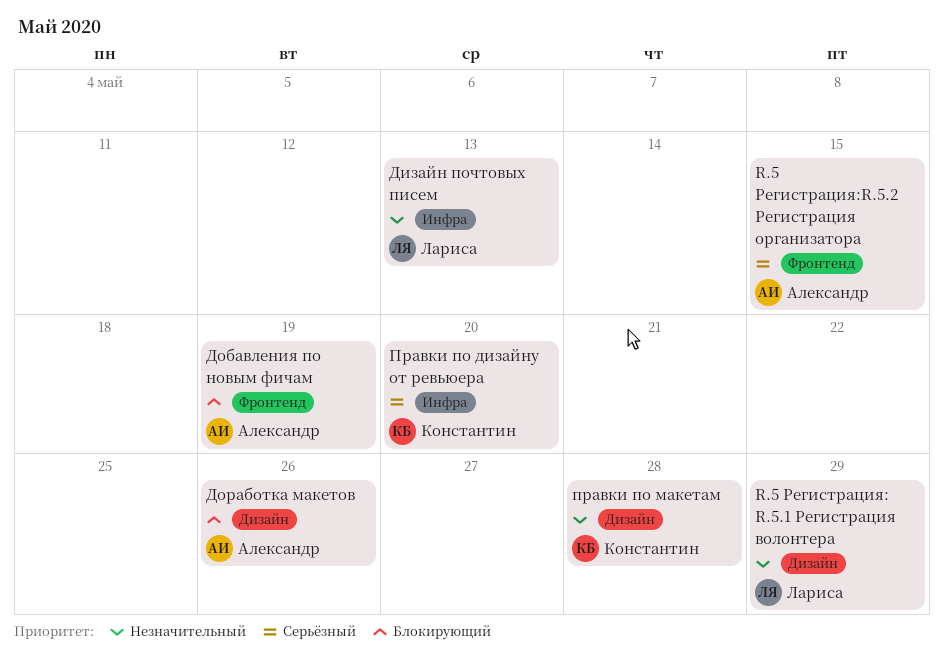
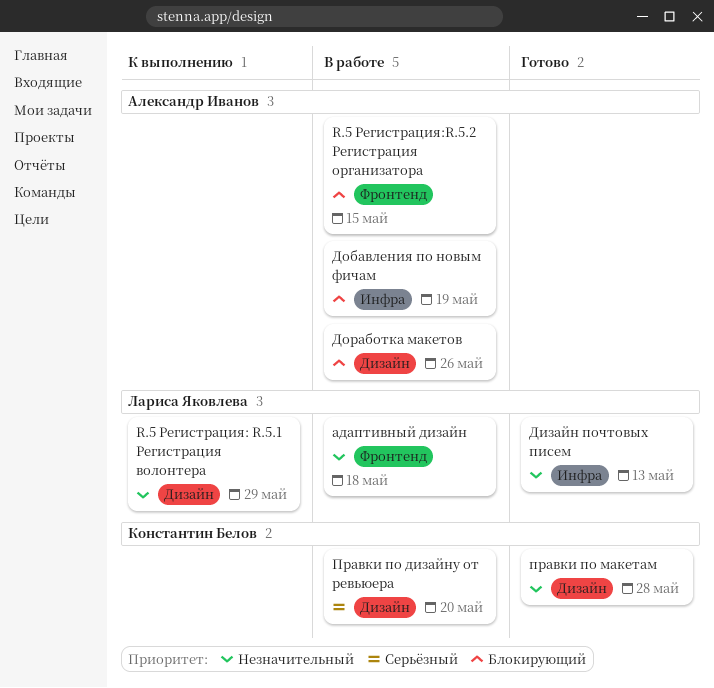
R.5 Регистрация:R.5.2 Регистрация организатора, priority: Серьёзный -> Блокирующий
адаптивный дизайн: none -> present
Добавления по новым фичам, label: Фронтенд -> Инфра
Правки по дизайну от ревьюера, label: Инфра -> Дизайн

